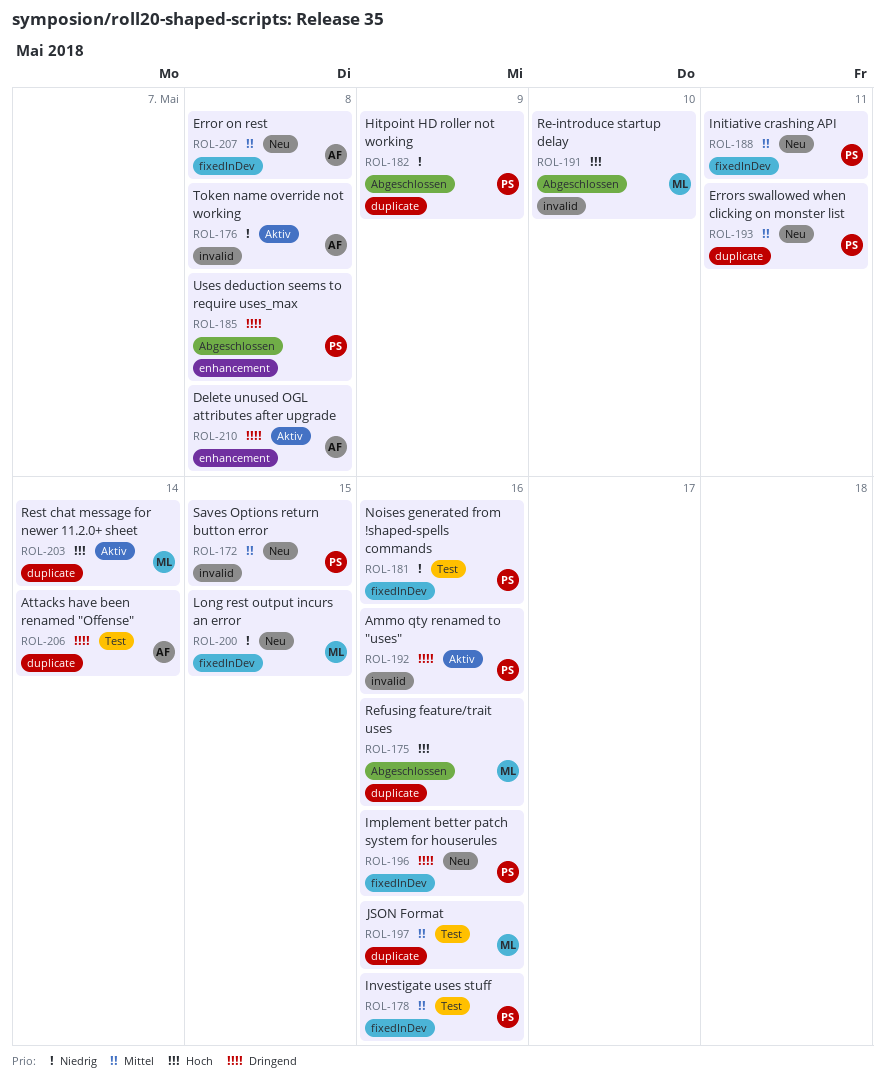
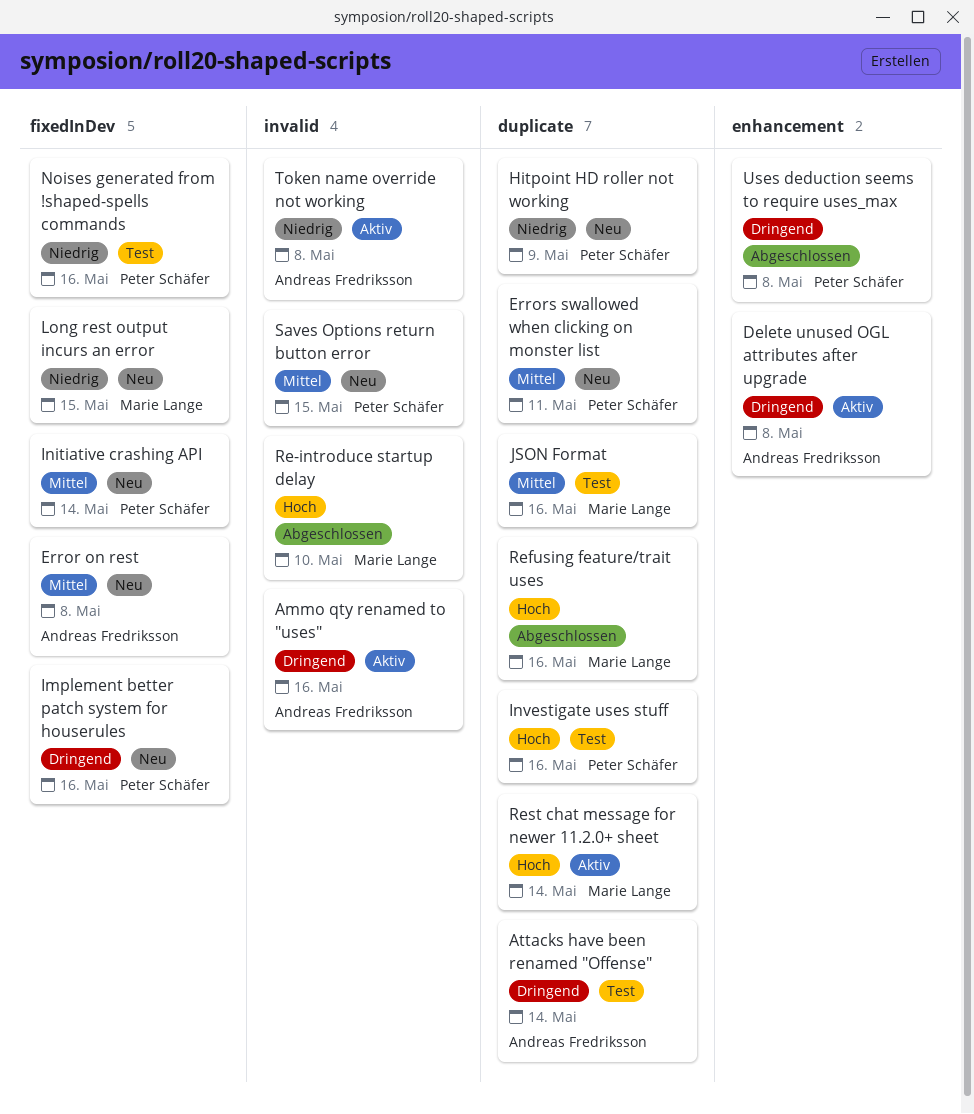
Ammo qty renamed to "uses", owner: Peter Schäfer -> Andreas Fredriksson
Hitpoint HD roller not working, status: Abgeschlossen -> Neu
Initiative crashing API, due: May 11 -> May 14
Investigate uses stuff, priority: Mittel -> Hoch
Investigate uses stuff, label: fixedInDev -> duplicate

